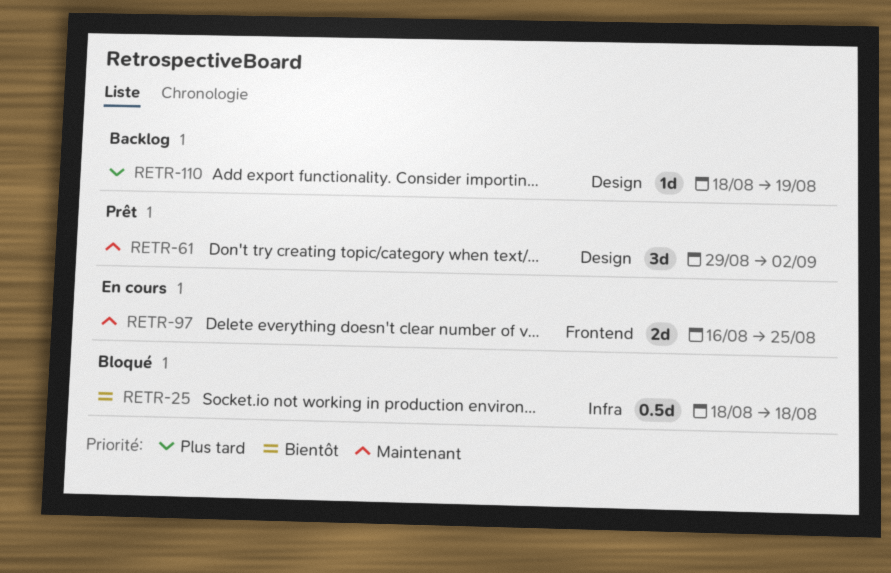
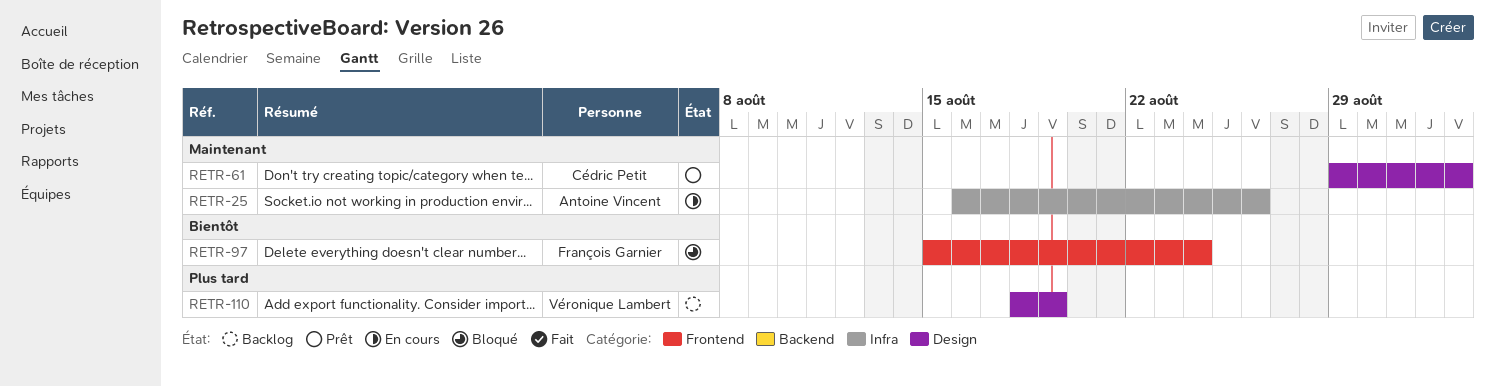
RETR-25, status: Bloqué -> En cours
RETR-25, priority: Bientôt -> Maintenant
RETR-25, start: Aug 18 -> Aug 16
RETR-25, due: Aug 18 -> Aug 26
RETR-97, status: En cours -> Bloqué
RETR-97, priority: Maintenant -> Bientôt
RETR-97, start: Aug 16 -> Aug 15
RETR-97, due: Aug 25 -> Aug 24

